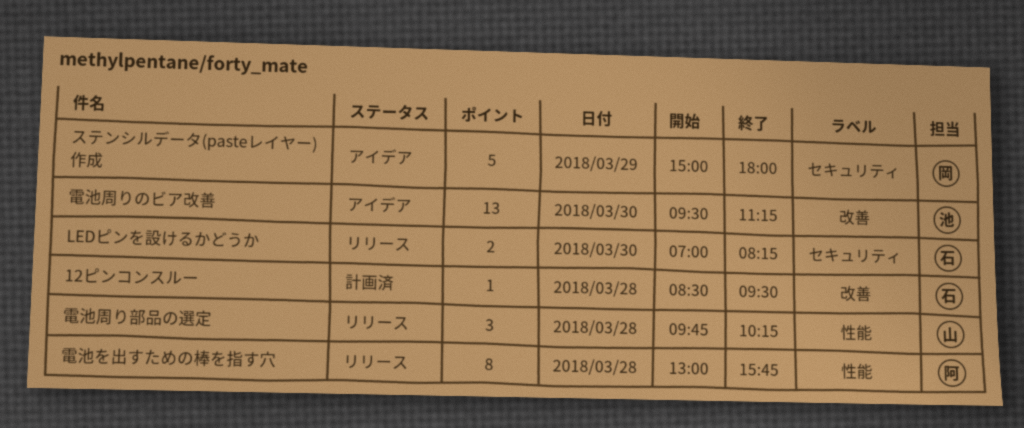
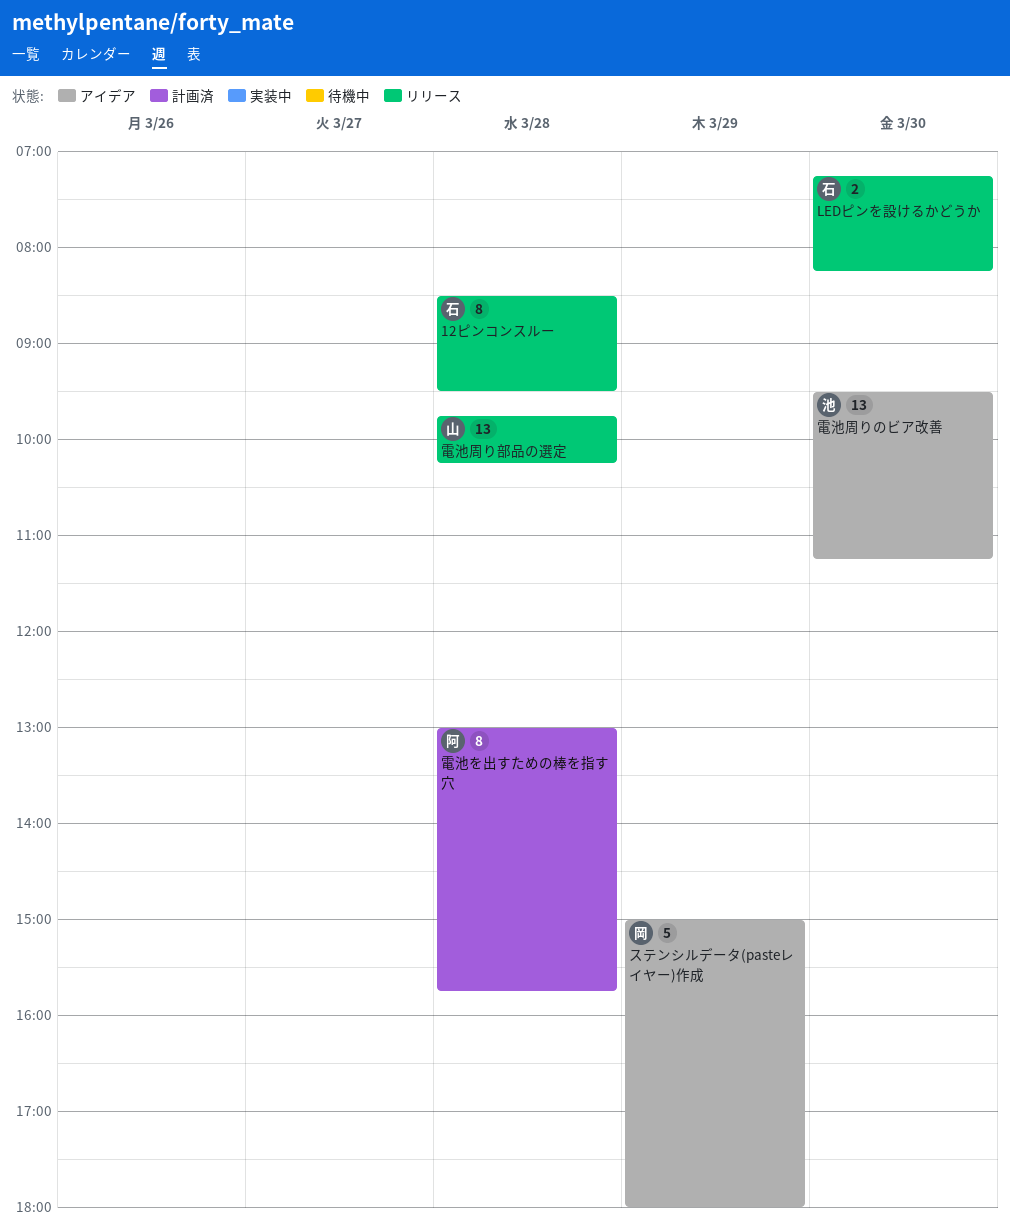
12ピンコンスルー, status: 計画済 -> リリース
12ピンコンスルー, estimate: 1 -> 8
LEDピンを設けるかどうか, begins: 07:00 -> 07:15
電池を出すための棒を指す穴, status: リリース -> 計画済
電池周り部品の選定, estimate: 3 -> 13

